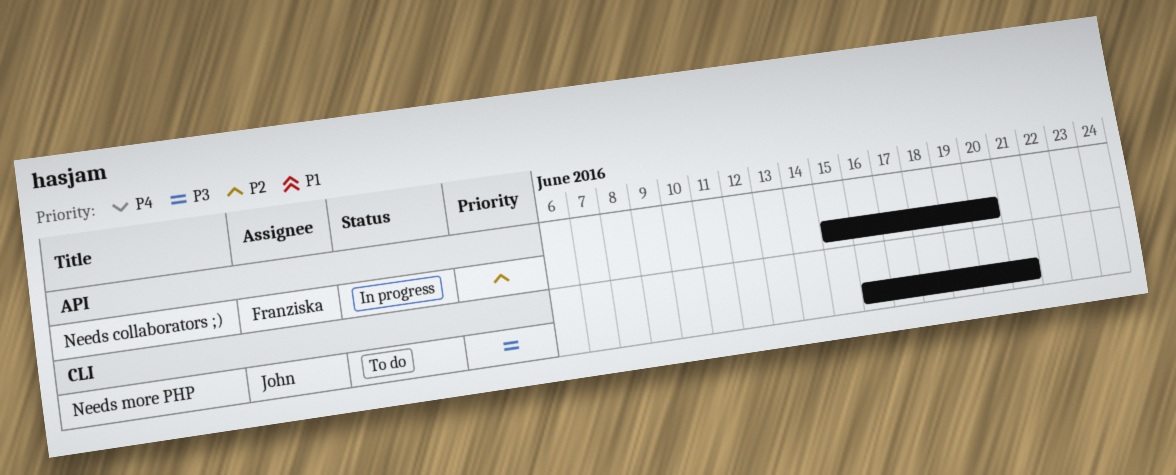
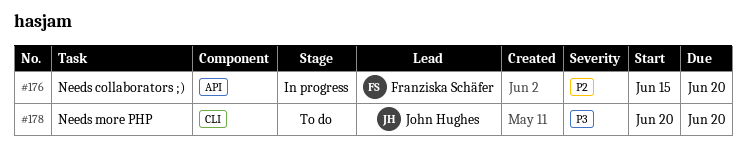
Needs more PHP, start: Jun 16 -> Jun 20
Needs more PHP, due: Jun 21 -> Jun 20

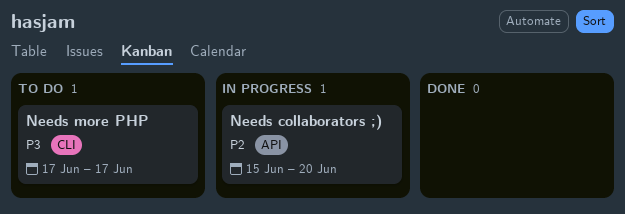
Needs more PHP, start: Jun 20 -> Jun 17
Needs more PHP, due: Jun 20 -> Jun 17

